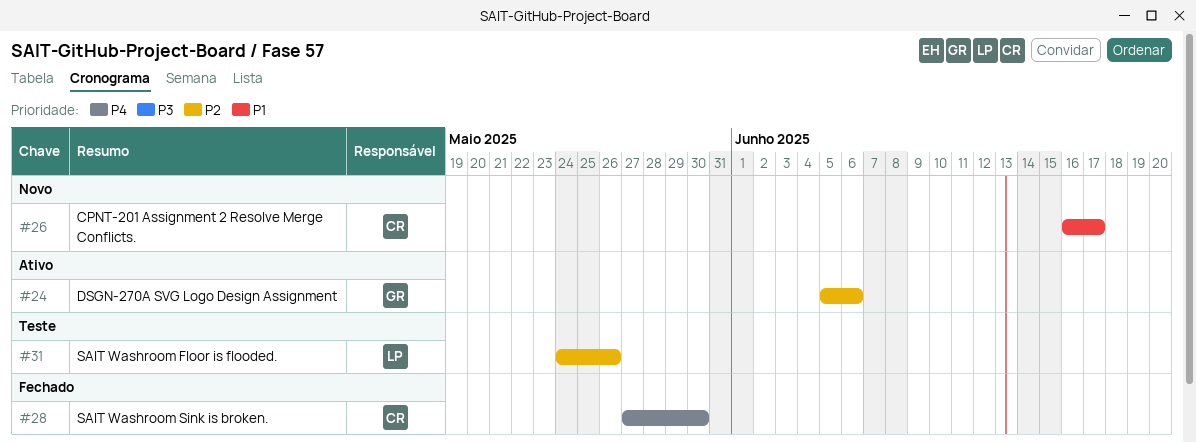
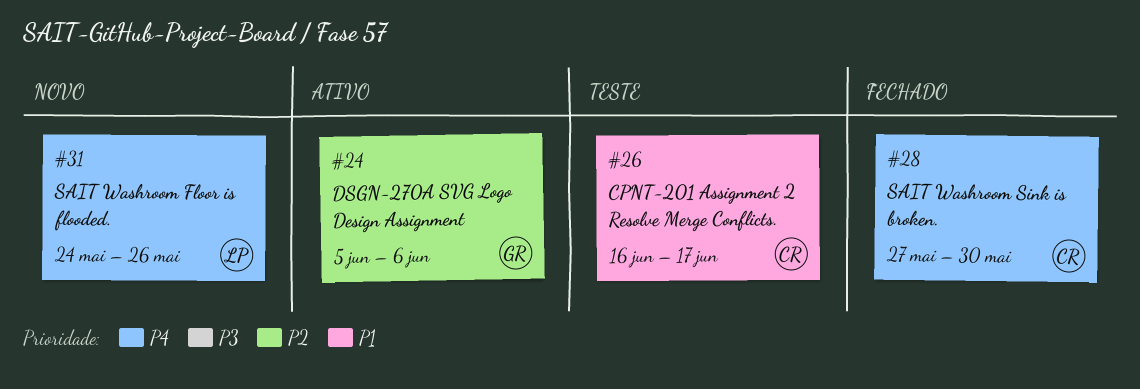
#26, status: Novo -> Teste
#31, status: Teste -> Novo
#31, priority: P2 -> P4

